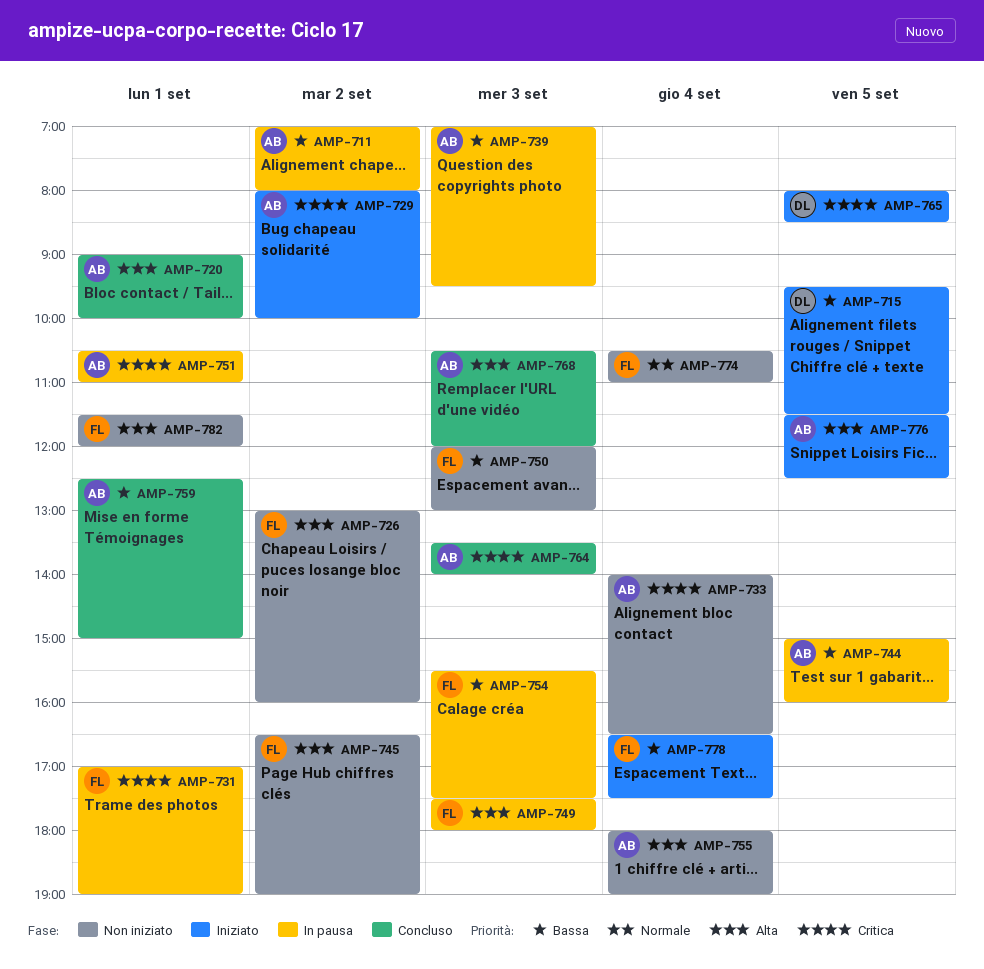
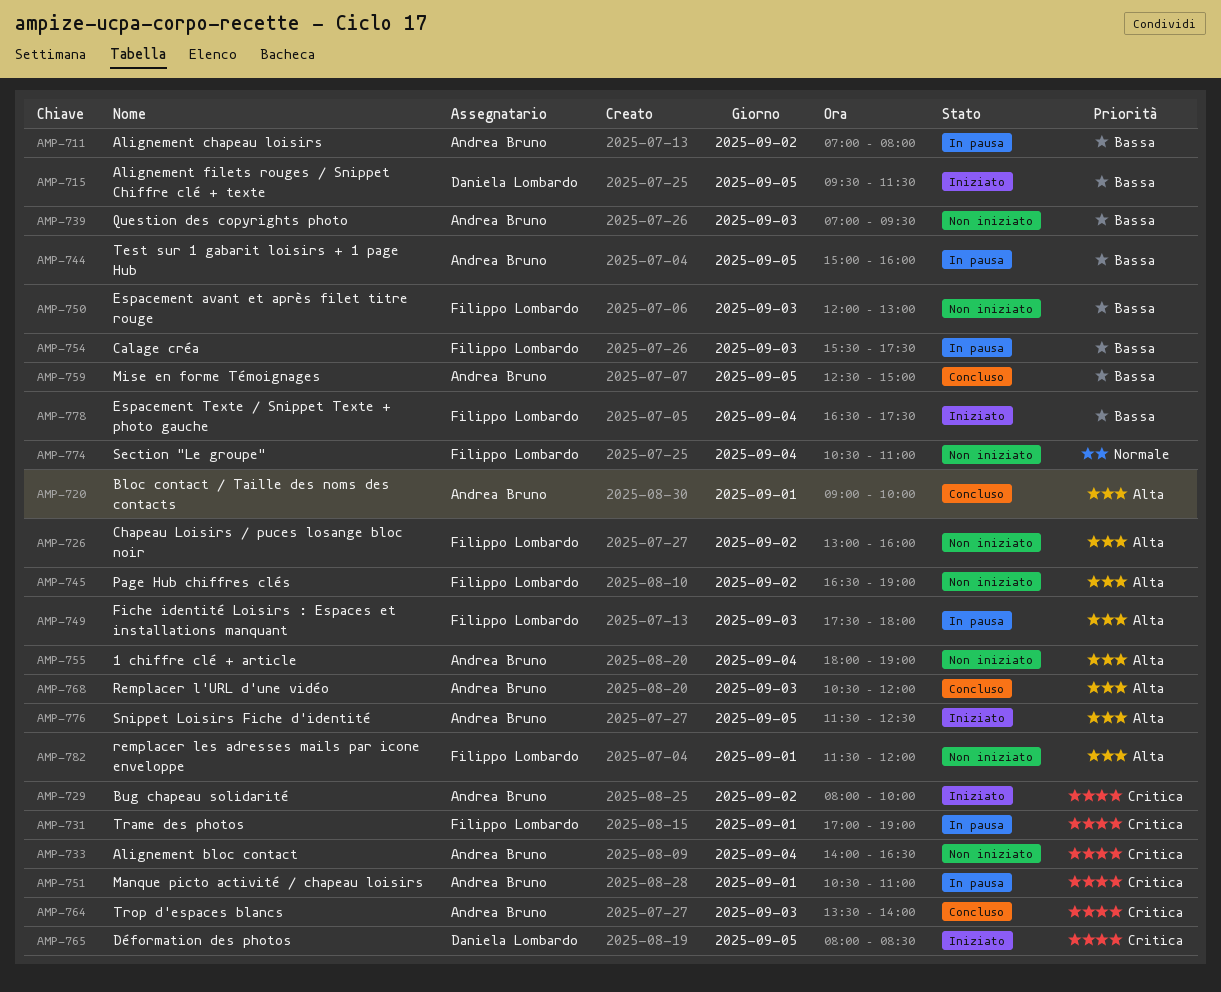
AMP-739, status: In pausa -> Non iniziato
AMP-759, day: Sep 1 -> Sep 5

